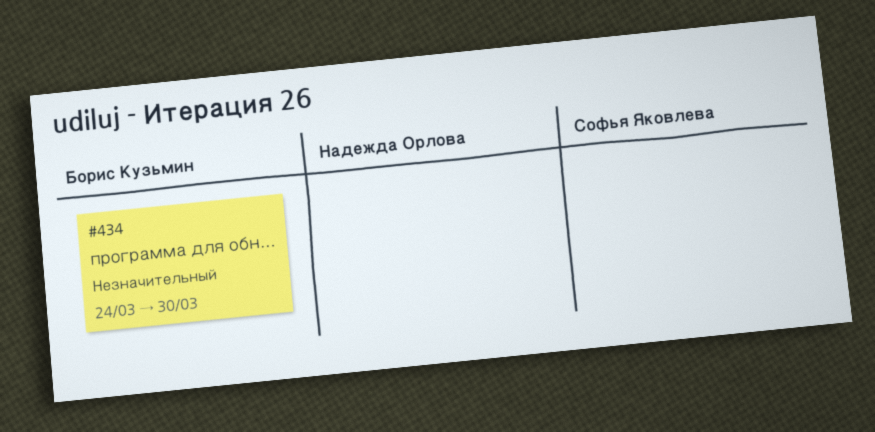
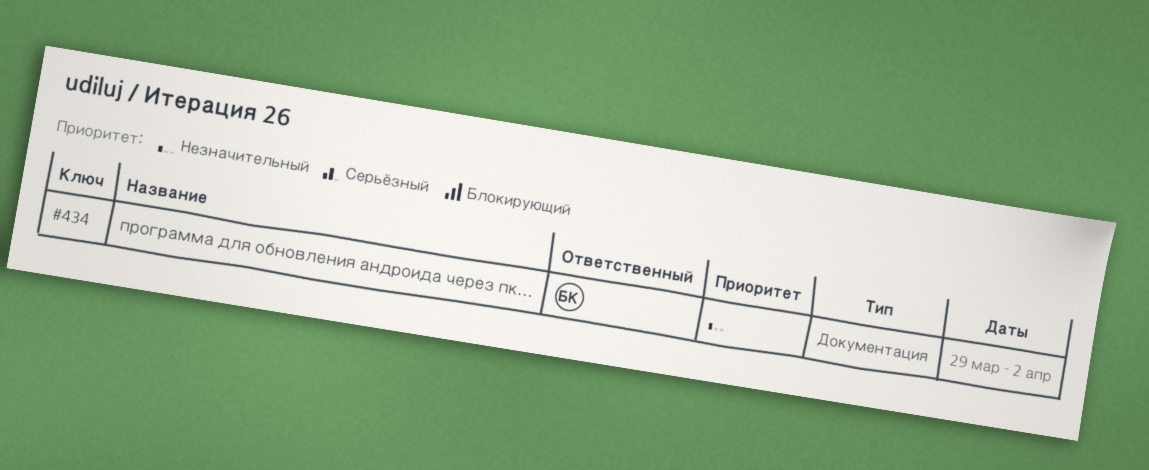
#434, start: Mar 24 -> Mar 29
#434, due: Mar 30 -> Apr 2

